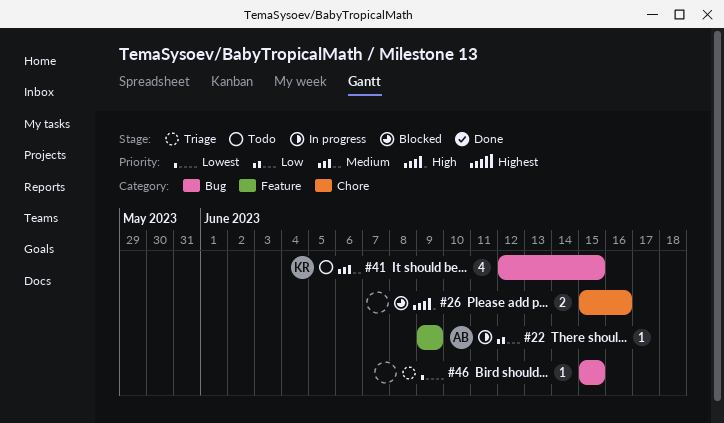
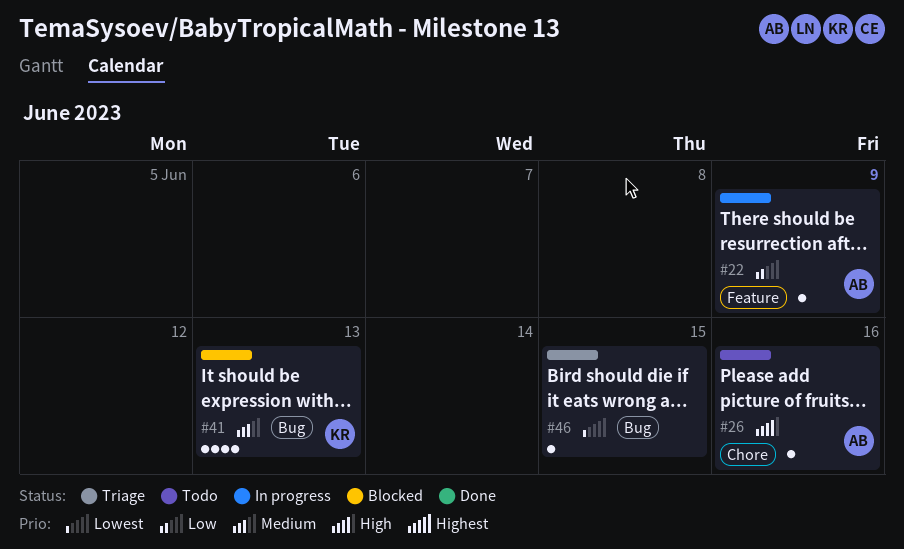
#26, status: Blocked -> Todo
#26, owner: none -> AB
#26, estimate: 2 -> 1
#41, status: Todo -> Blocked
#41, due: Jun 15 -> Jun 13

